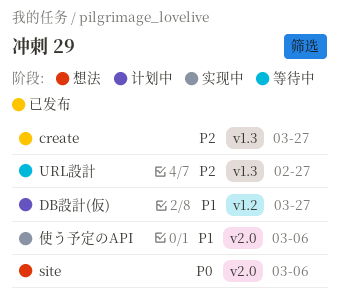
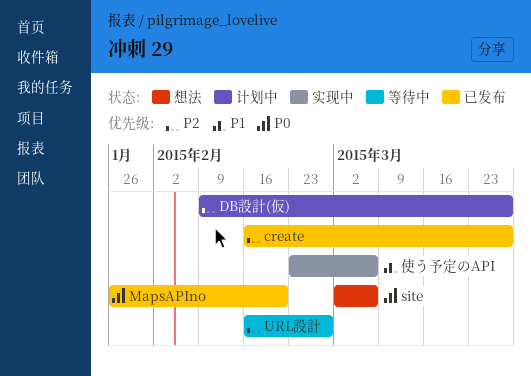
DB設計(仮), priority: P1 -> P2
MapsAPIno: none -> present

